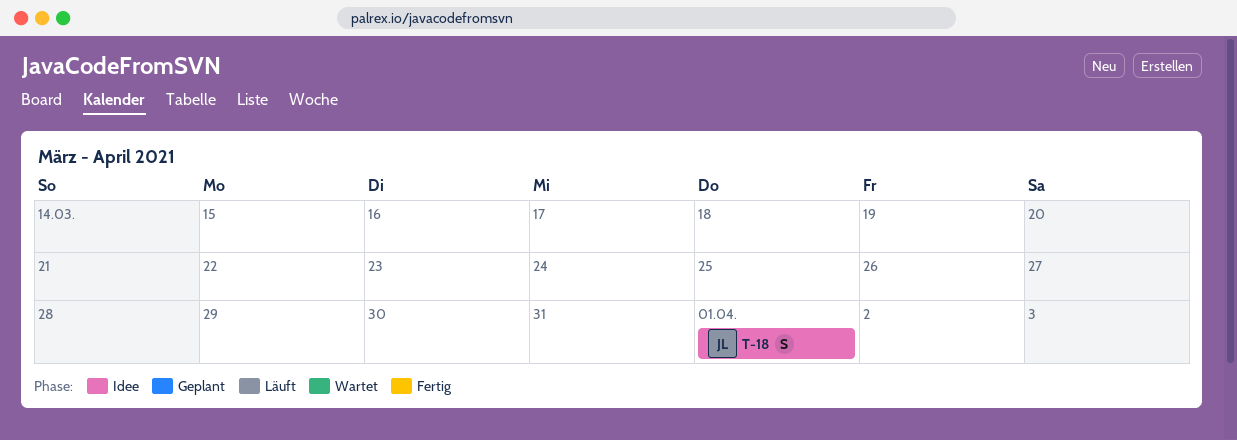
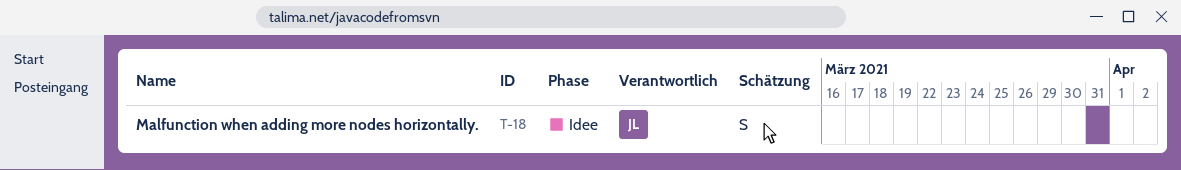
T-18, start: Apr 1 -> Mar 31
T-18, due: Apr 1 -> Mar 31

